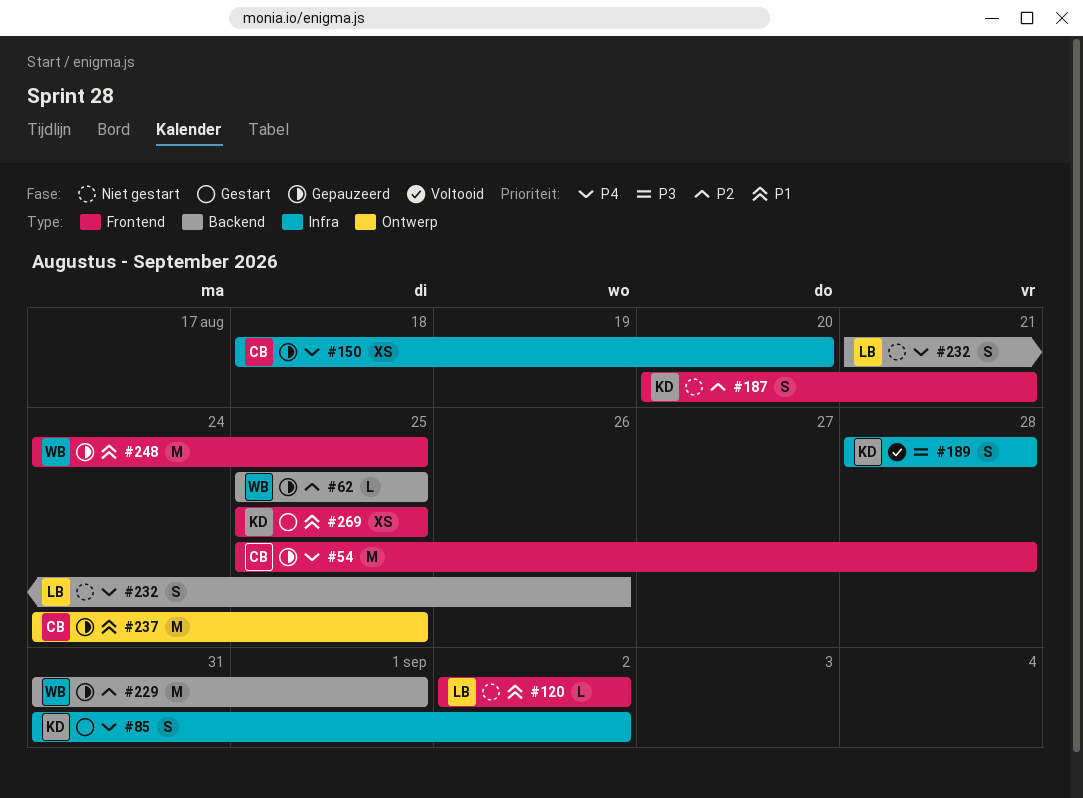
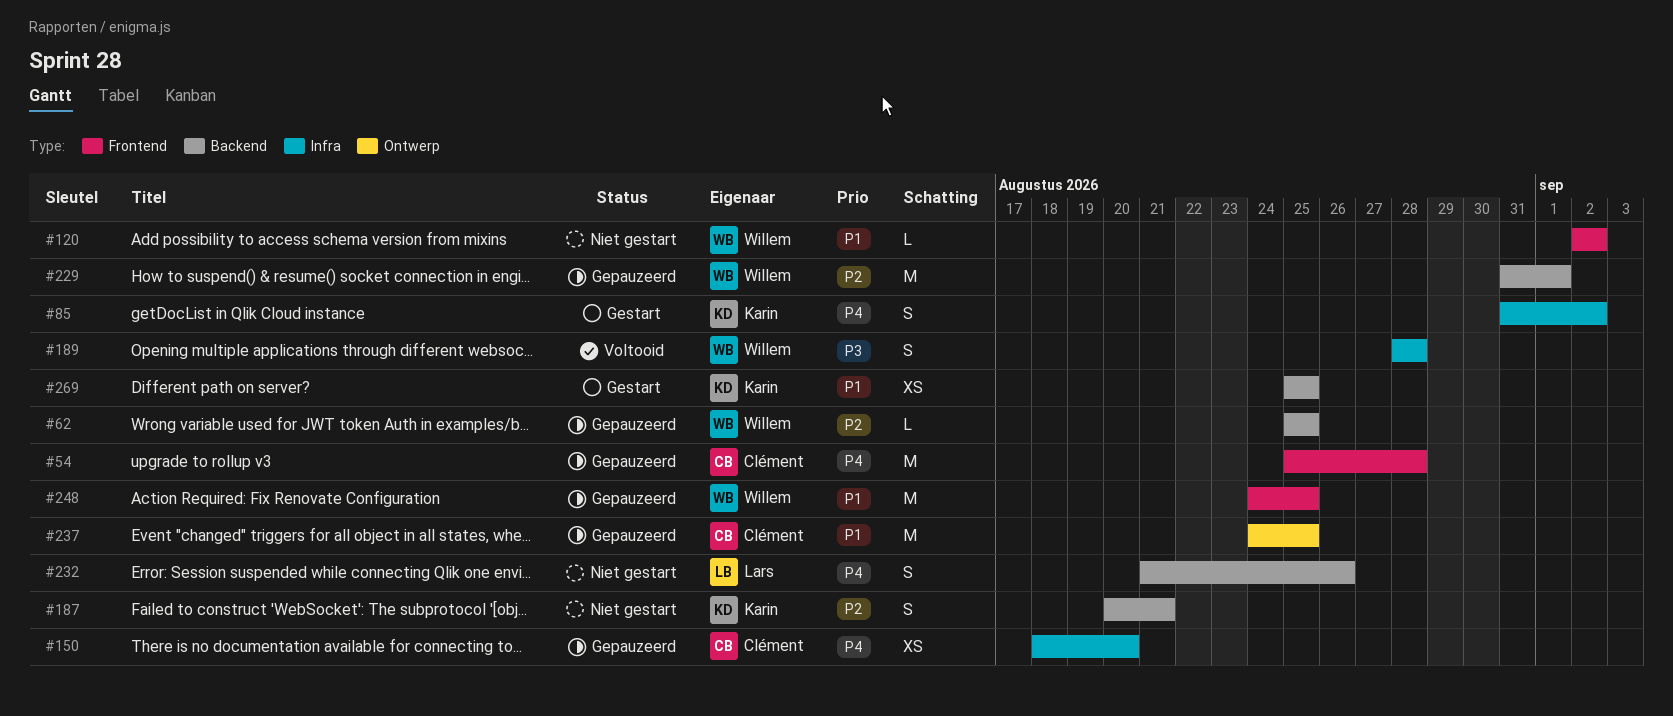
#120, owner: Lars -> Willem
#187, label: Frontend -> Backend
#189, owner: Karin -> Willem
#269, label: Frontend -> Backend

